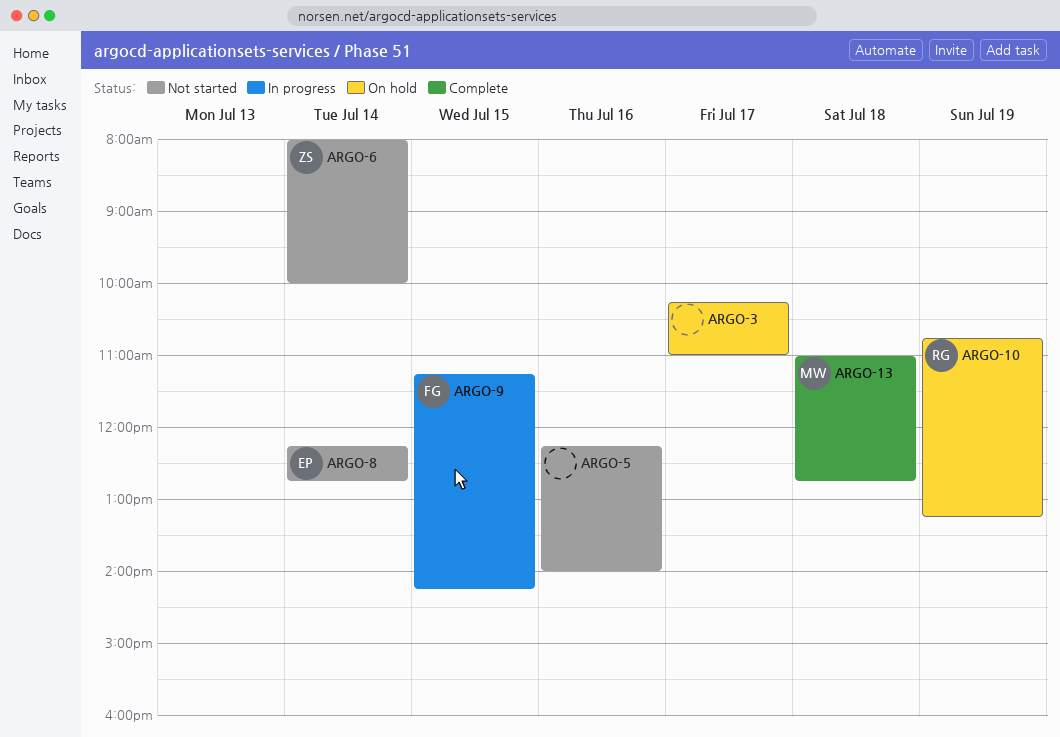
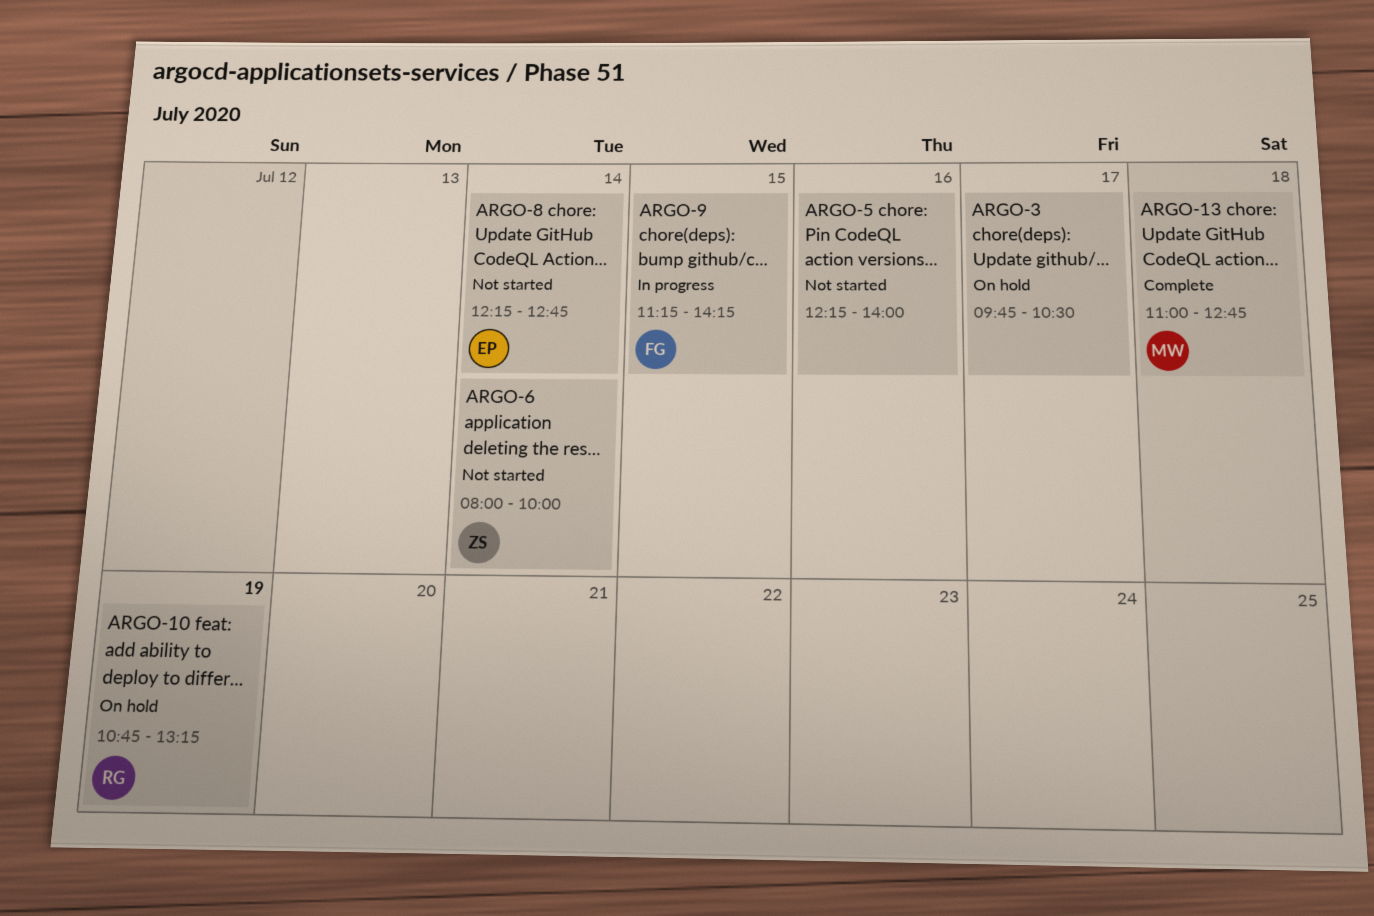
ARGO-3, begins: 10:15 -> 09:45
ARGO-3, ends: 11:00 -> 10:30

